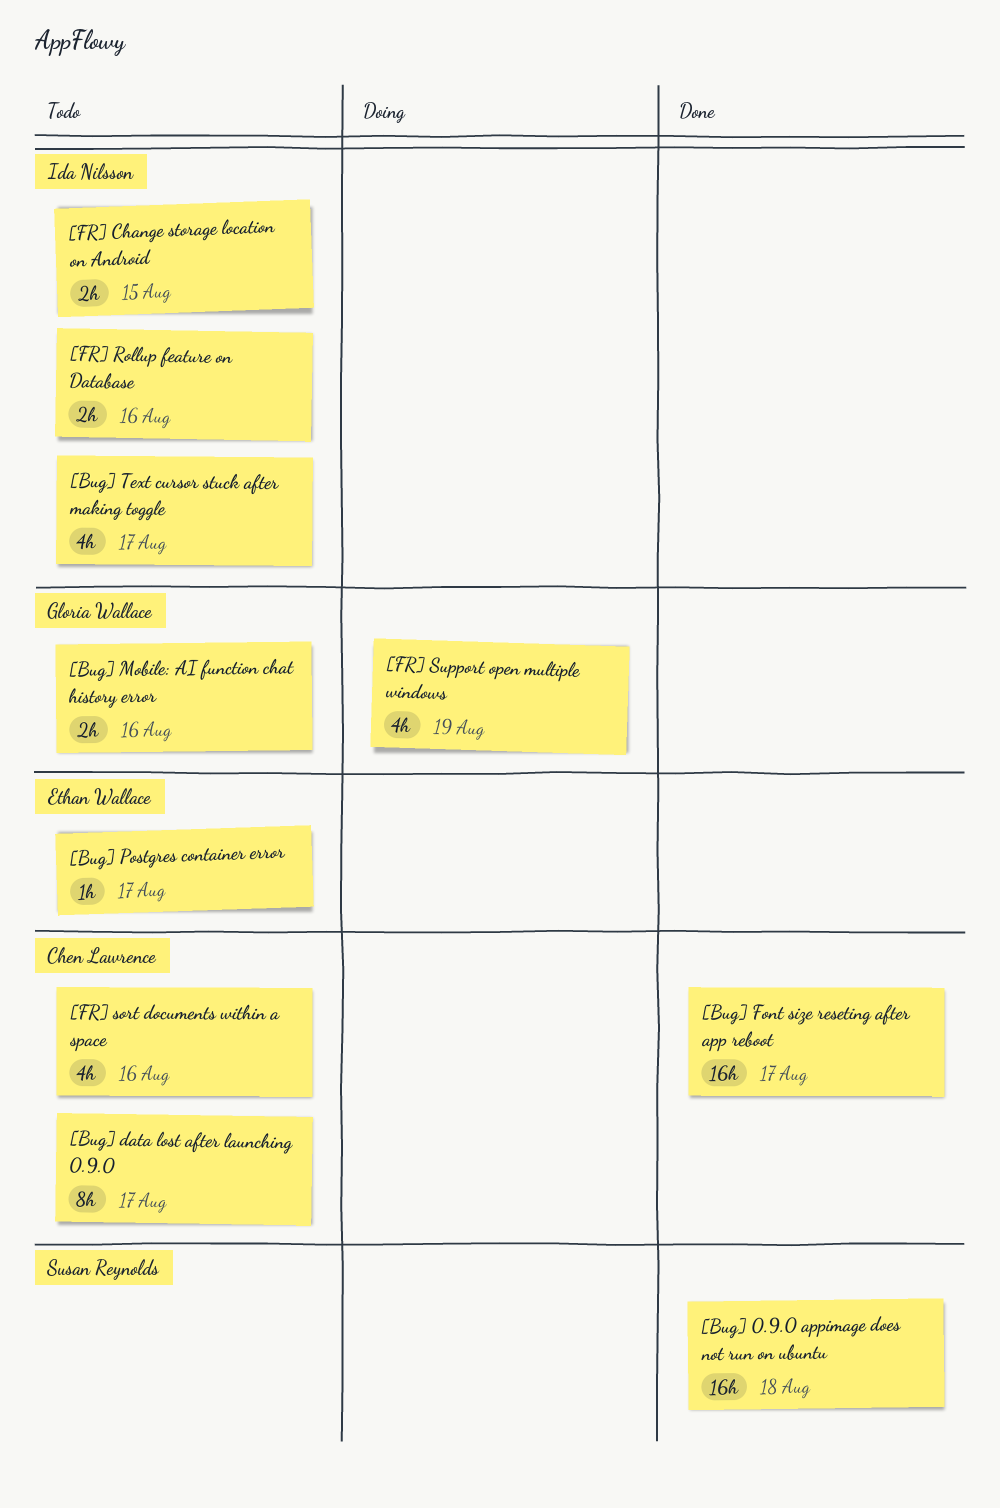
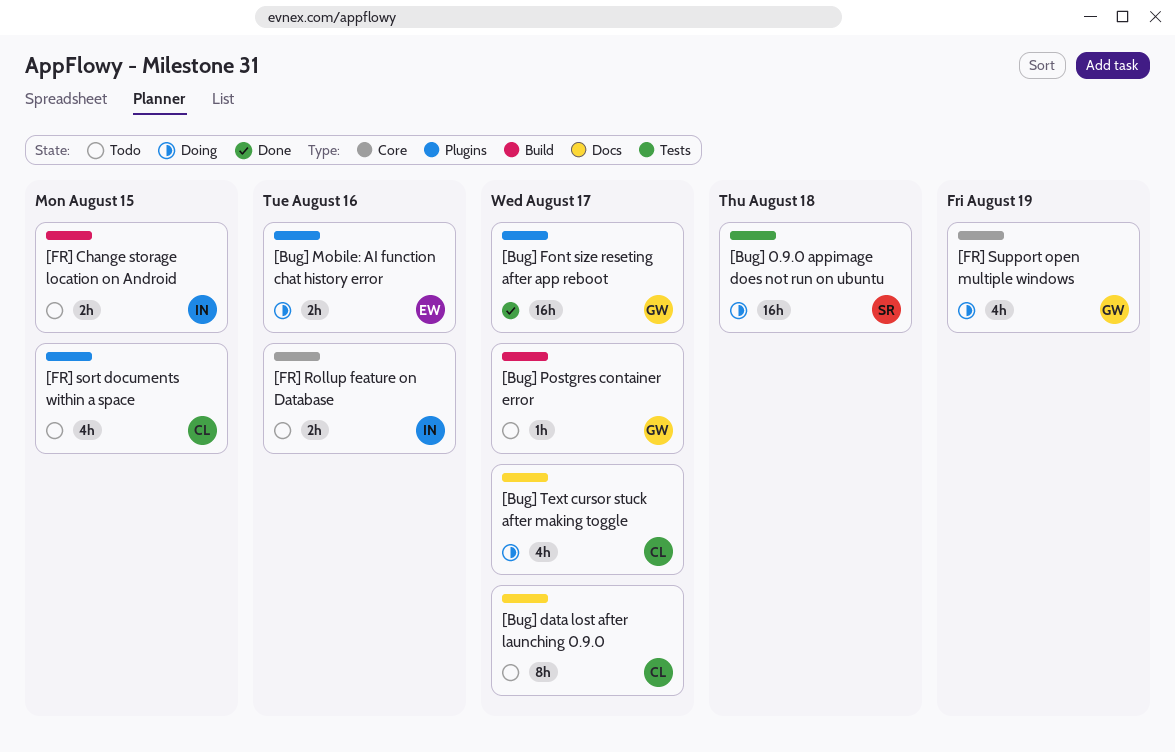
[Bug] 0.9.0 appimage does not run on ubuntu, status: Done -> Doing
[Bug] Font size reseting after app reboot, owner: Chen Lawrence -> Gloria Wallace
[Bug] Mobile: AI function chat history error, status: Todo -> Doing
[Bug] Mobile: AI function chat history error, owner: Gloria Wallace -> Ethan Wallace
[Bug] Postgres container error, owner: Ethan Wallace -> Gloria Wallace
[Bug] Text cursor stuck after making toggle, status: Todo -> Doing
[Bug] Text cursor stuck after making toggle, owner: Ida Nilsson -> Chen Lawrence
[FR] sort documents within a space, due: Aug 16 -> Aug 15

